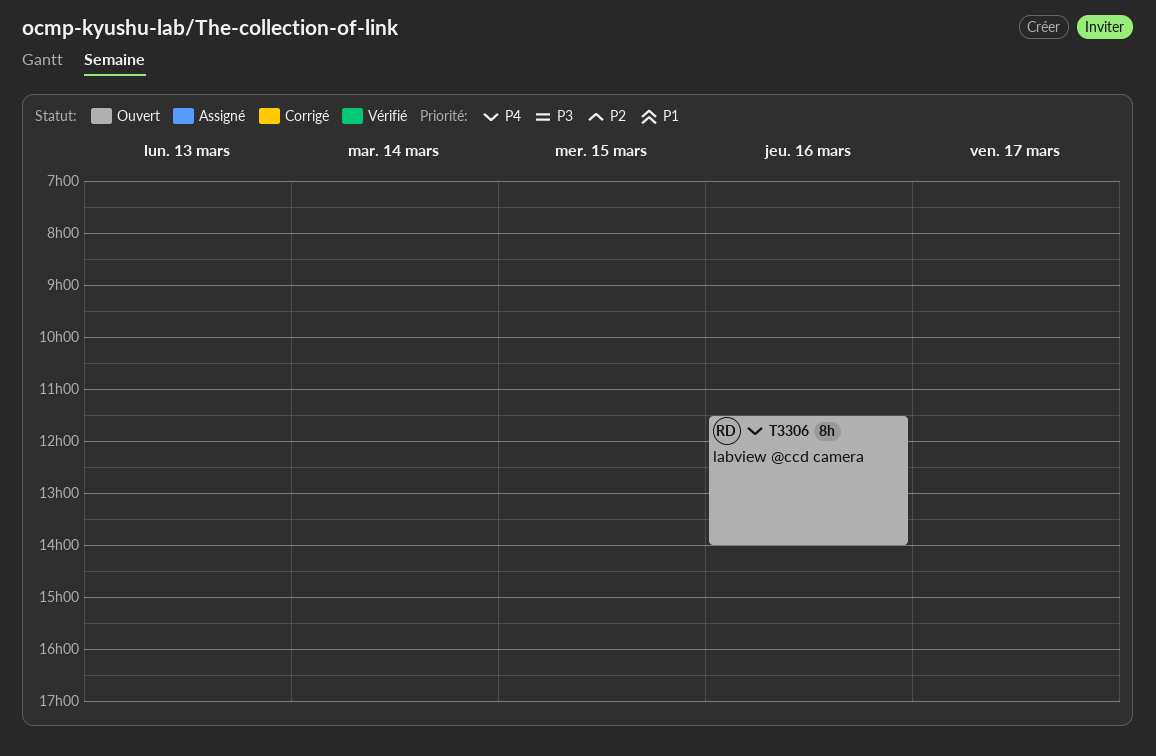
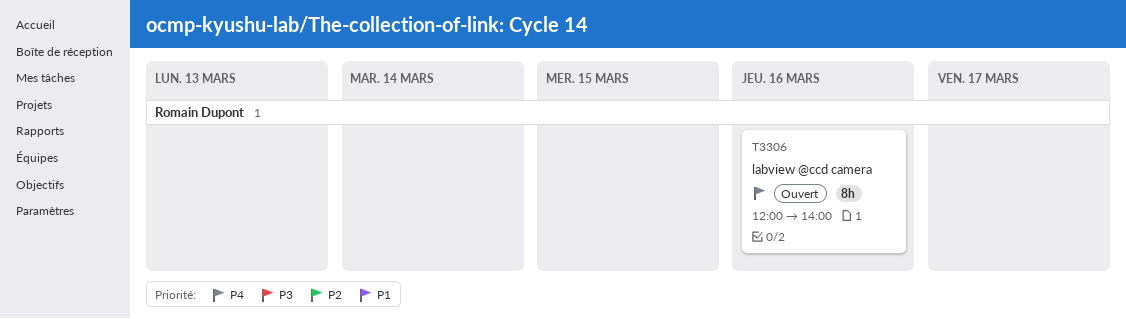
T3306, begins: 11:30 -> 12:00

